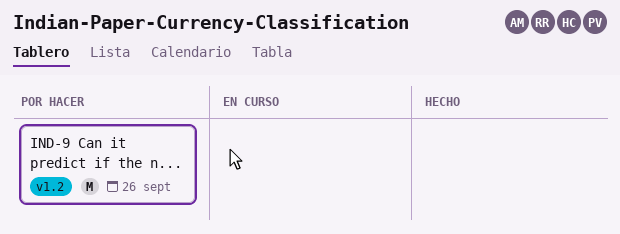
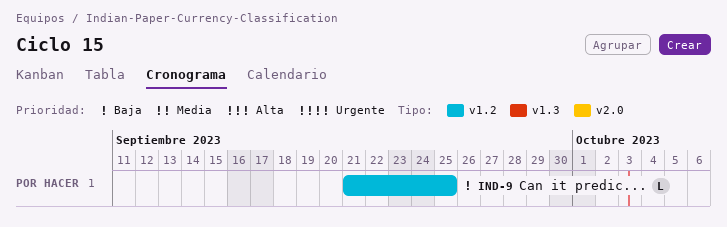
IND-9, estimate: M -> L
IND-9, due: Sep 26 -> Sep 25

